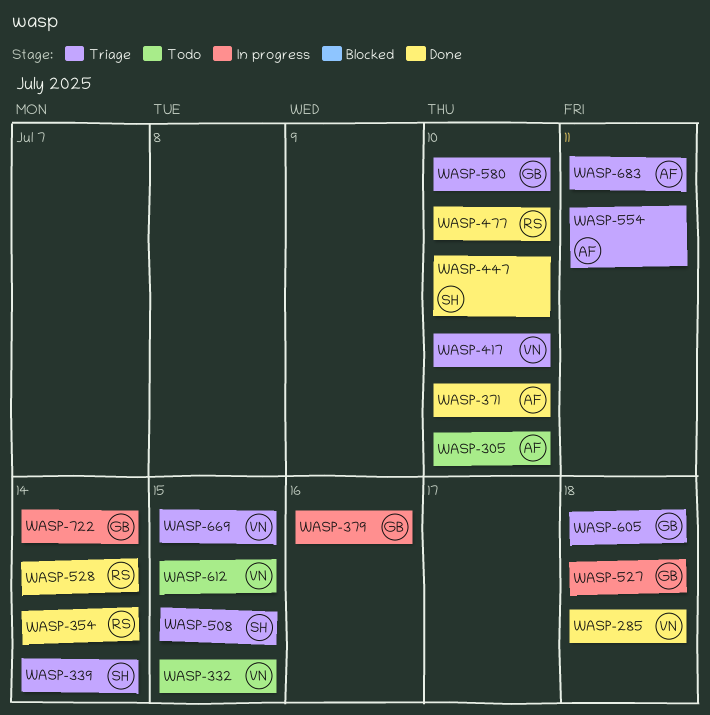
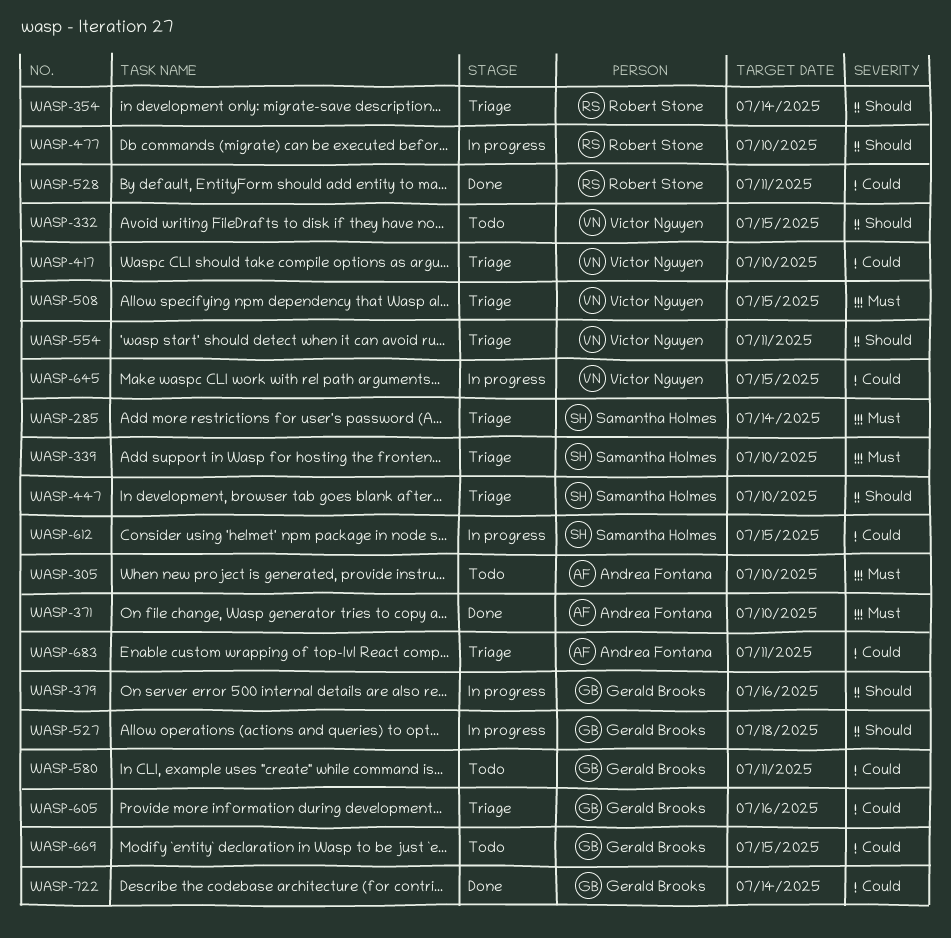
WASP-285, status: Done -> Triage
WASP-285, owner: Victor Nguyen -> Samantha Holmes
WASP-285, due: Jul 18 -> Jul 14
WASP-339, due: Jul 14 -> Jul 10
WASP-354, status: Done -> Triage
WASP-447, status: Done -> Triage
WASP-477, status: Done -> In progress
WASP-508, owner: Samantha Holmes -> Victor Nguyen
WASP-528, due: Jul 14 -> Jul 11
WASP-554, owner: Andrea Fontana -> Victor Nguyen
WASP-580, status: Triage -> Todo
WASP-580, due: Jul 10 -> Jul 11
WASP-605, due: Jul 18 -> Jul 16
WASP-612, status: Todo -> In progress
WASP-612, owner: Victor Nguyen -> Samantha Holmes
WASP-645: none -> present
WASP-669, status: Triage -> Todo
WASP-669, owner: Victor Nguyen -> Gerald Brooks
WASP-722, status: In progress -> Done

